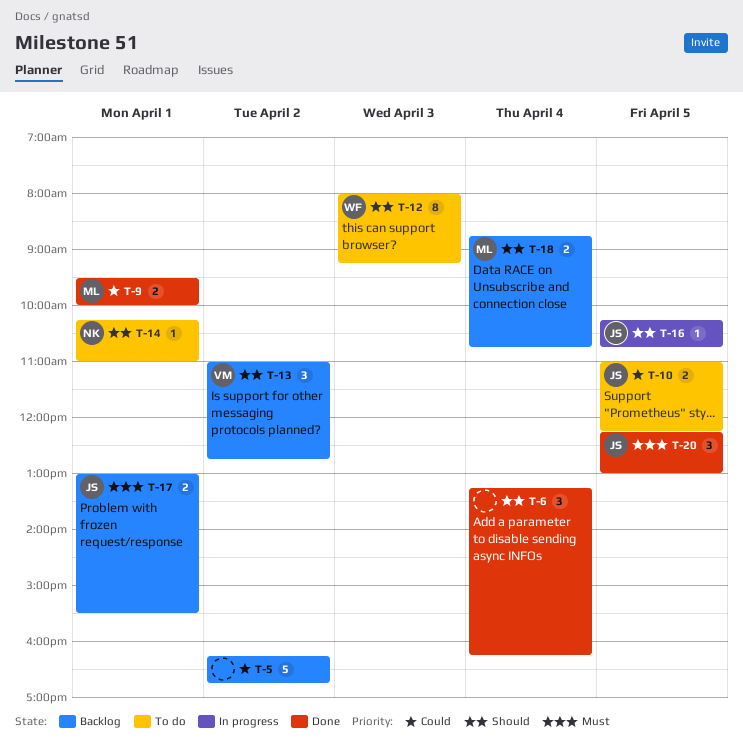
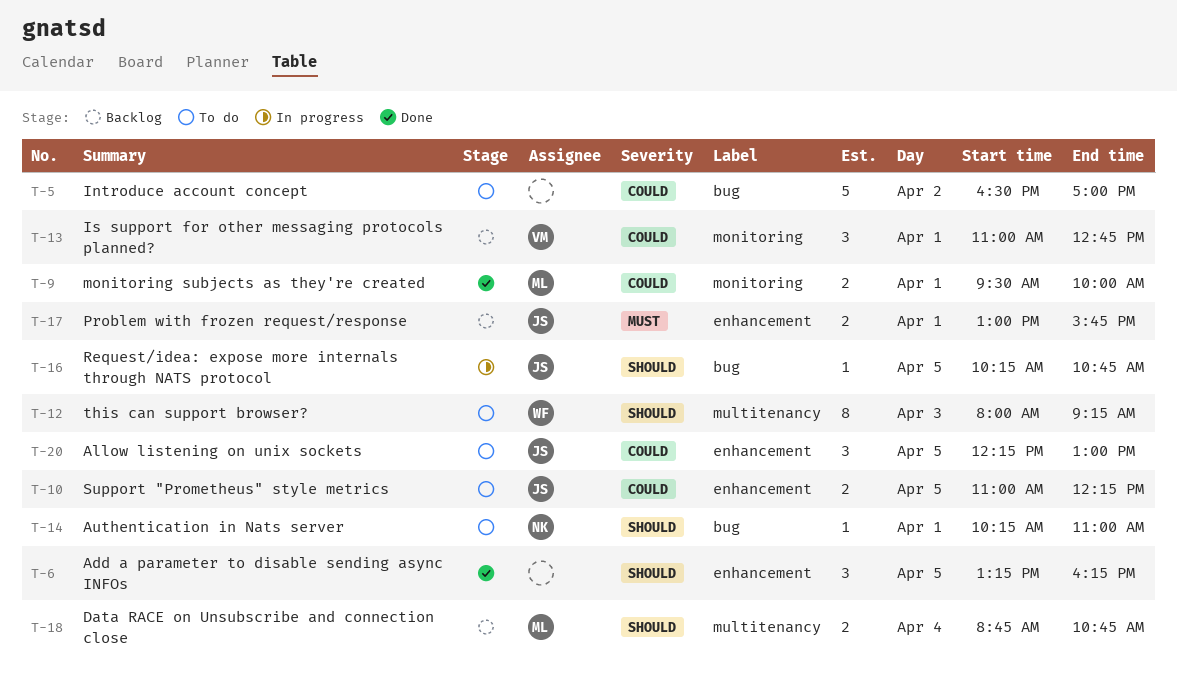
T-5, status: Backlog -> To do
T-5, begins: 16:15 -> 16:30
T-5, ends: 16:45 -> 17:00
T-6, day: Apr 4 -> Apr 5
T-13, priority: Should -> Could
T-13, day: Apr 2 -> Apr 1
T-17, ends: 15:30 -> 15:45
T-20, status: Done -> To do
T-20, priority: Must -> Could

